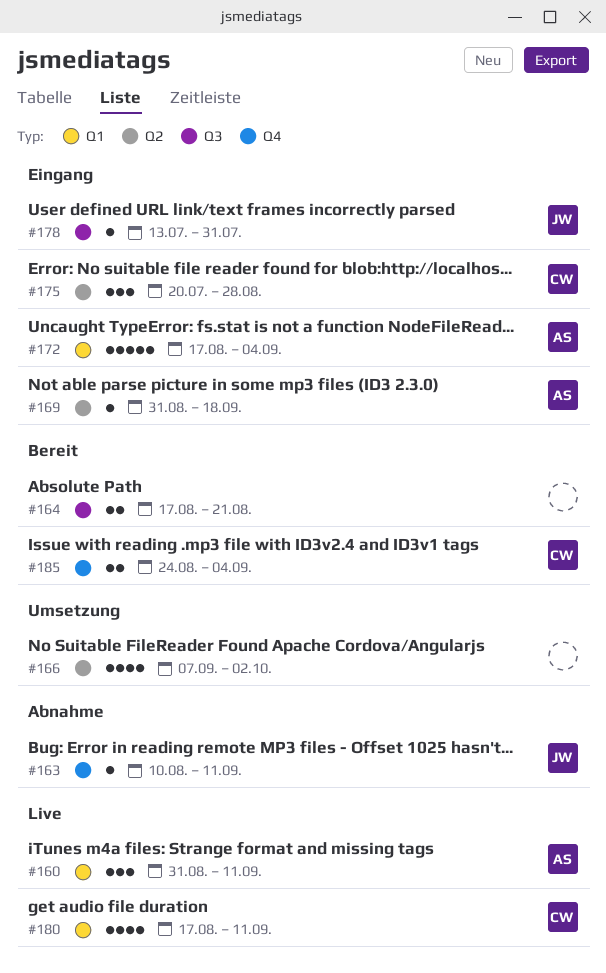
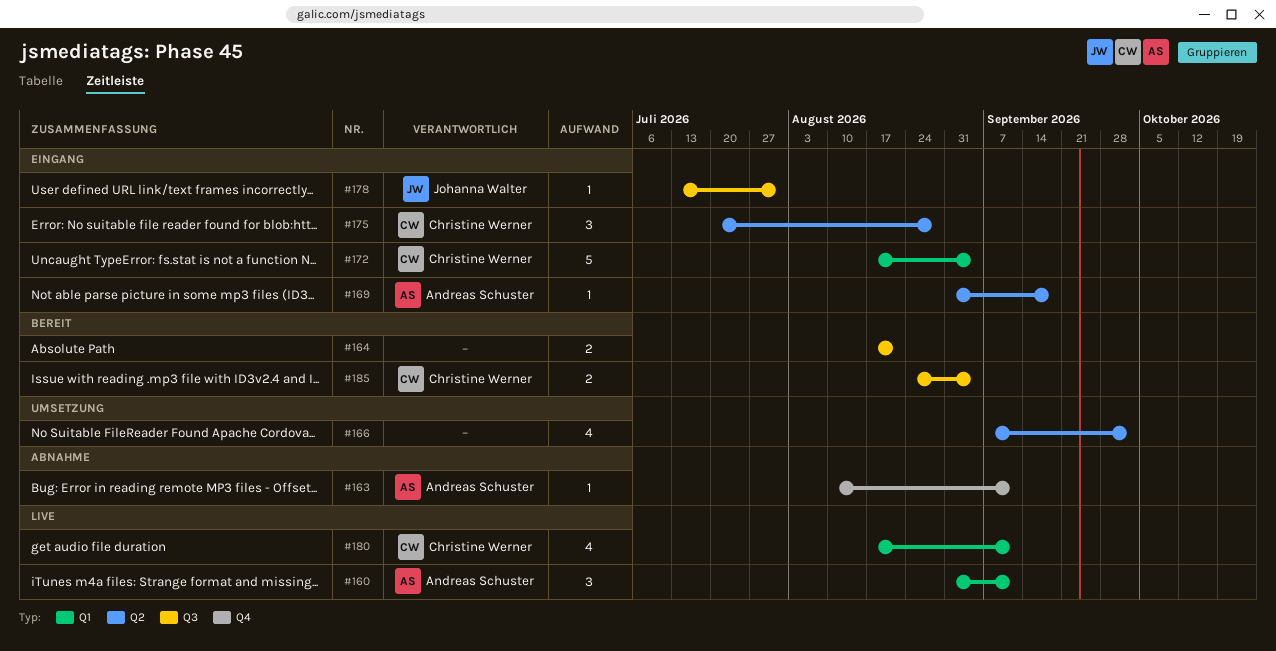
#163, owner: Johanna Walter -> Andreas Schuster
#172, owner: Andreas Schuster -> Christine Werner
#185, label: Q4 -> Q3

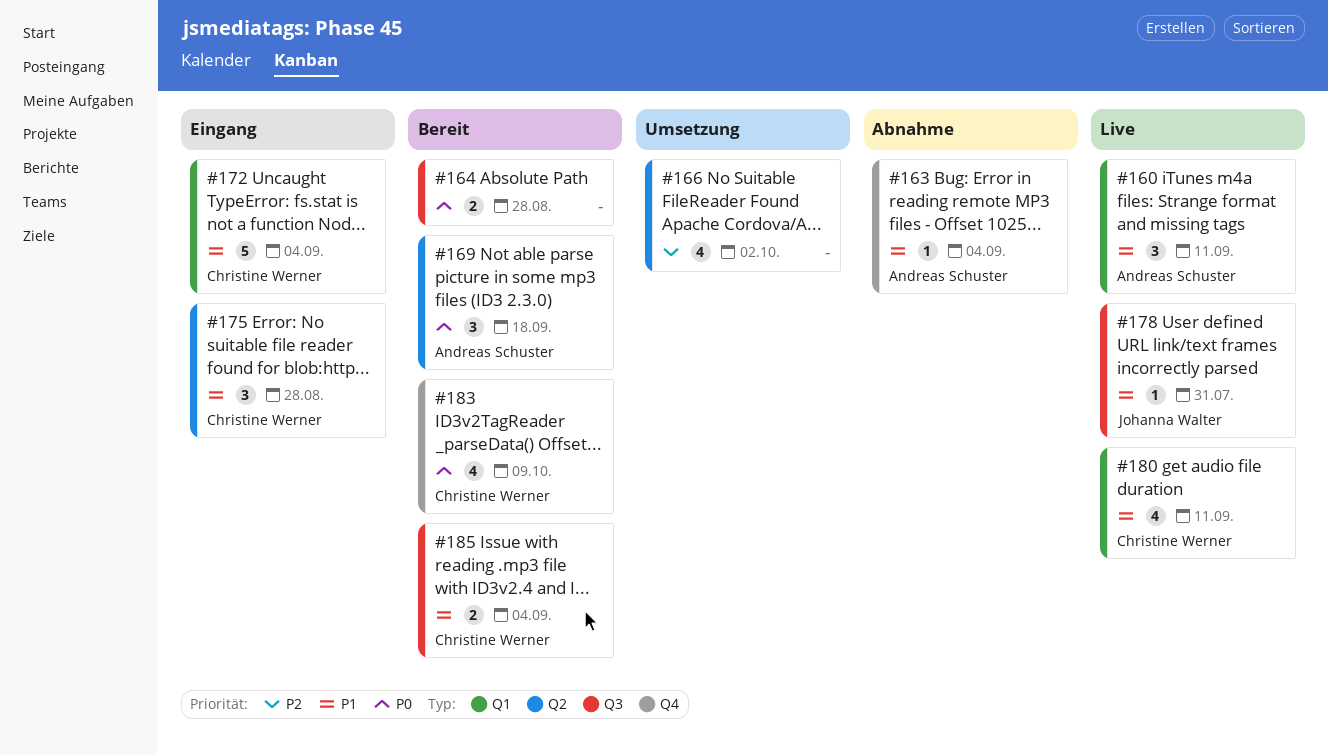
#163, due: Sep 11 -> Sep 4
#164, due: Aug 21 -> Aug 28
#169, status: Eingang -> Bereit
#169, estimate: 1 -> 3
#178, status: Eingang -> Live
#183: none -> present

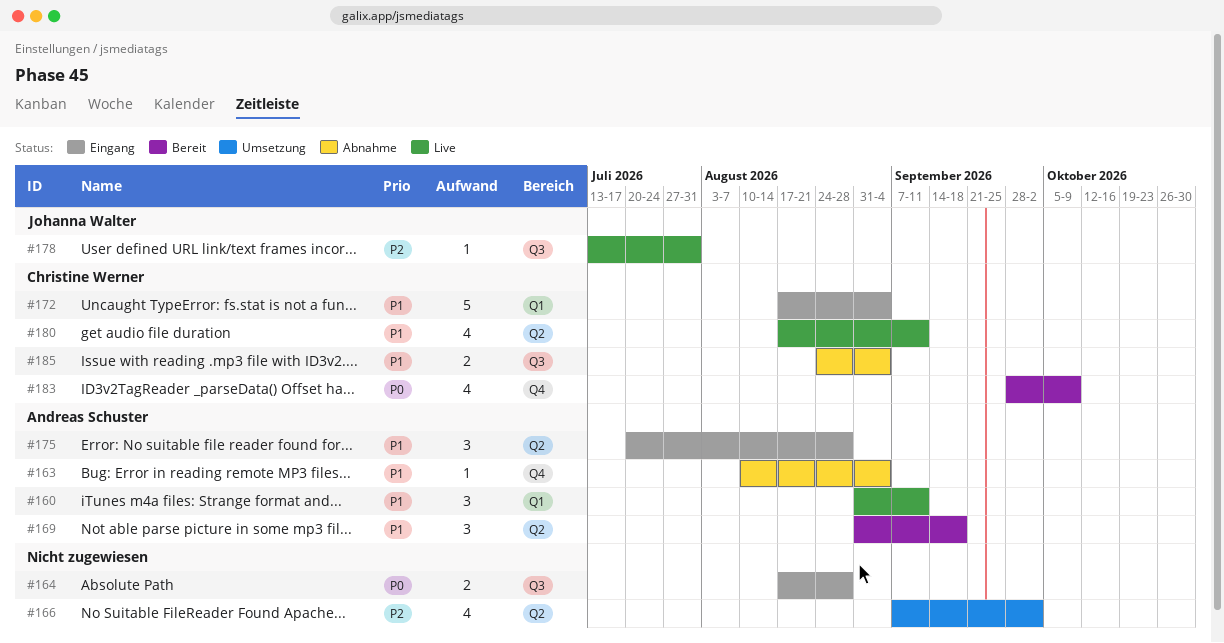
#164, status: Bereit -> Eingang
#169, priority: P0 -> P1
#175, owner: Christine Werner -> Andreas Schuster
#178, priority: P1 -> P2
#180, label: Q1 -> Q2
#185, status: Bereit -> Abnahme

